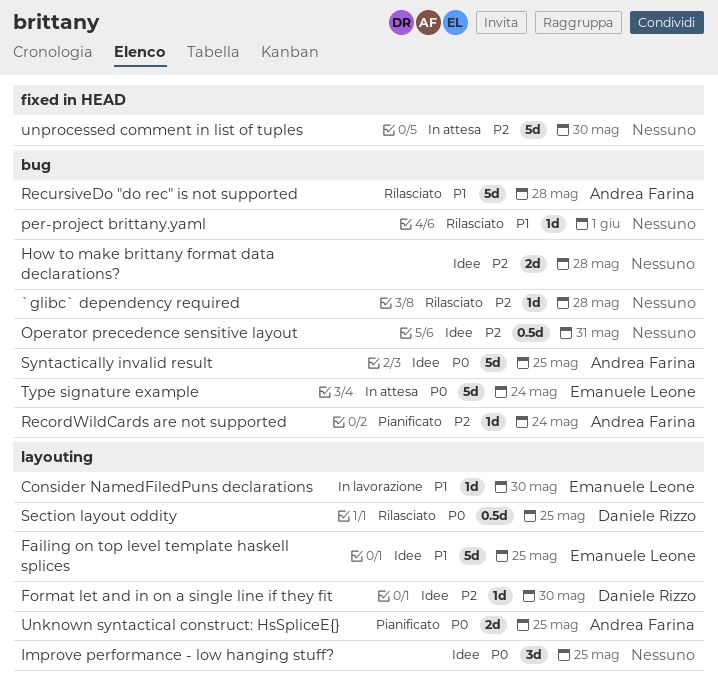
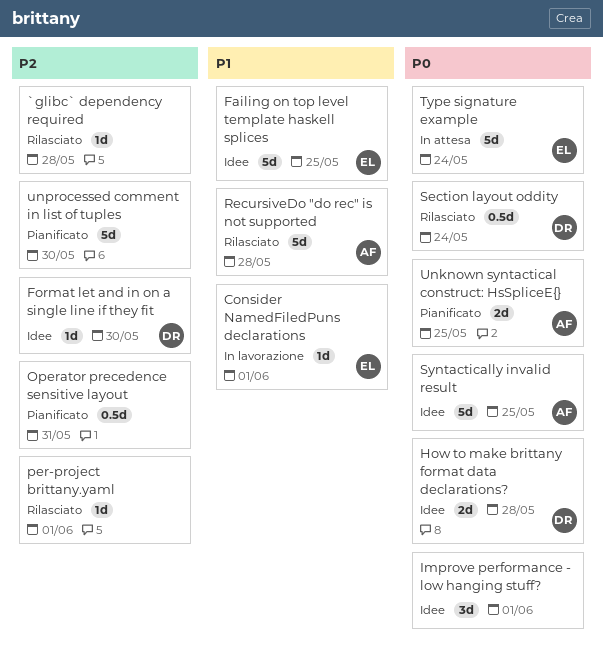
Consider NamedFiledPuns declarations, due: May 30 -> Jun 1
How to make brittany format data declarations?, owner: none -> Daniele Rizzo
How to make brittany format data declarations?, priority: P2 -> P0
Improve performance - low hanging stuff?, due: May 25 -> Jun 1
Operator precedence sensitive layout, status: Idee -> Pianificato
per-project brittany.yaml, priority: P1 -> P2
RecordWildCards are not supported: present -> none
Section layout oddity, due: May 25 -> May 24
unprocessed comment in list of tuples, status: In attesa -> Pianificato

